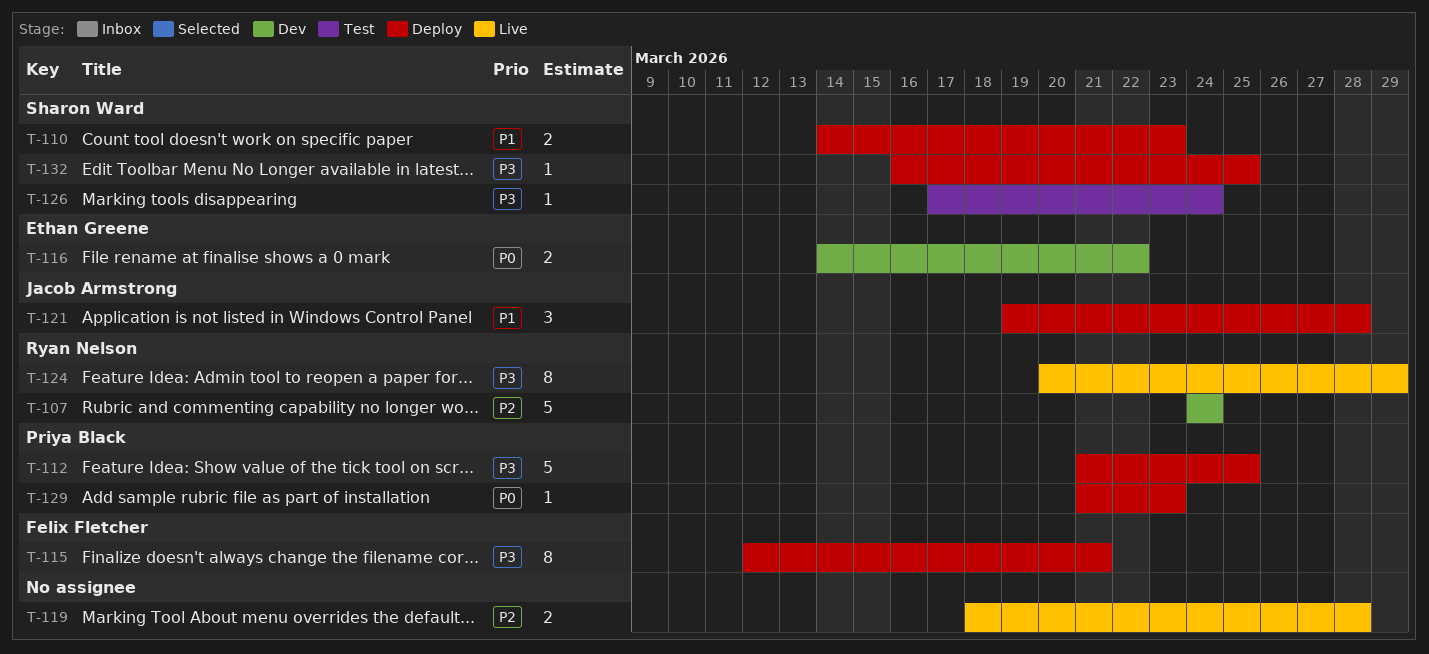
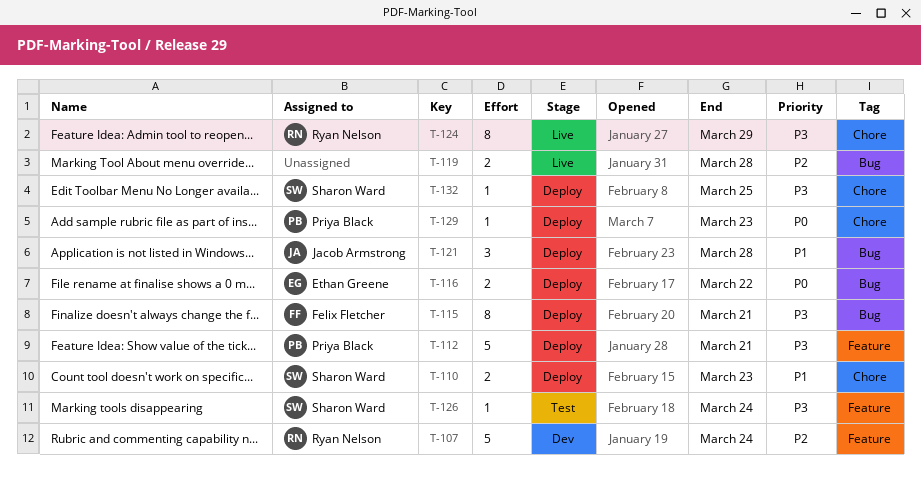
T-112, due: Mar 25 -> Mar 21
T-116, status: Dev -> Deploy

